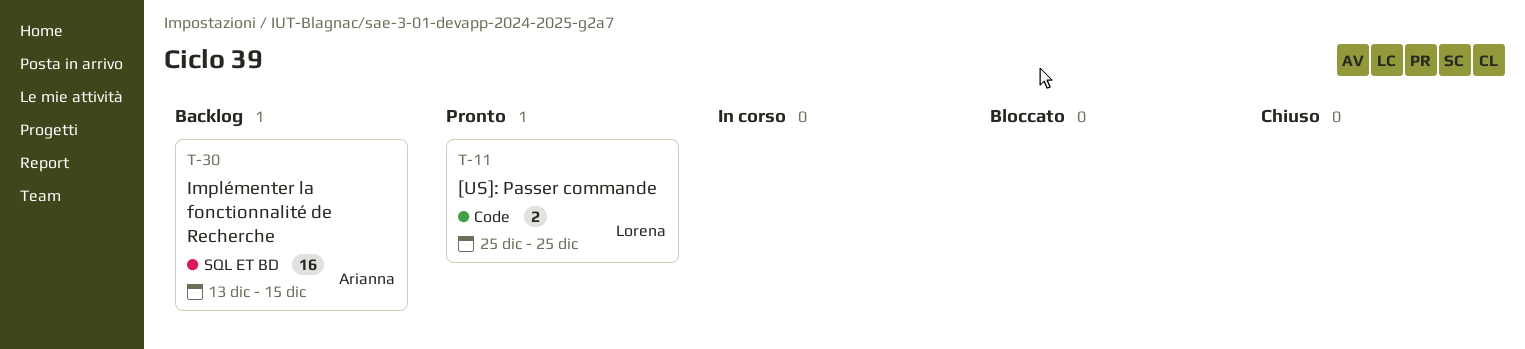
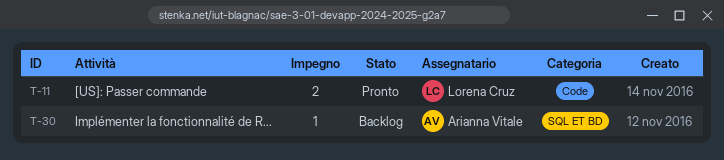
T-30, estimate: 16 -> 1

